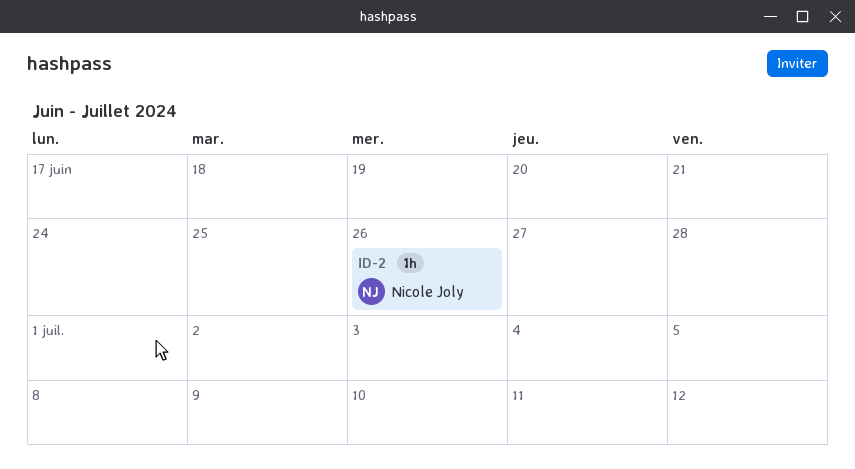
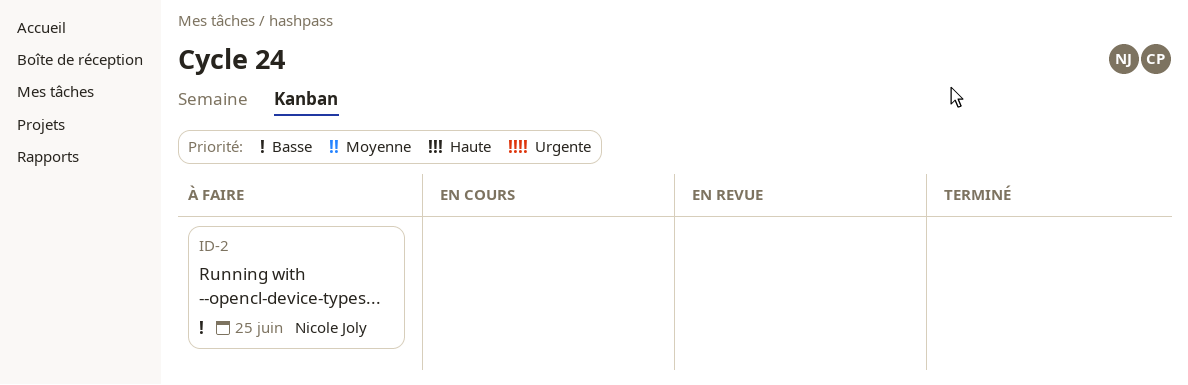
ID-2, due: Jun 26 -> Jun 25

